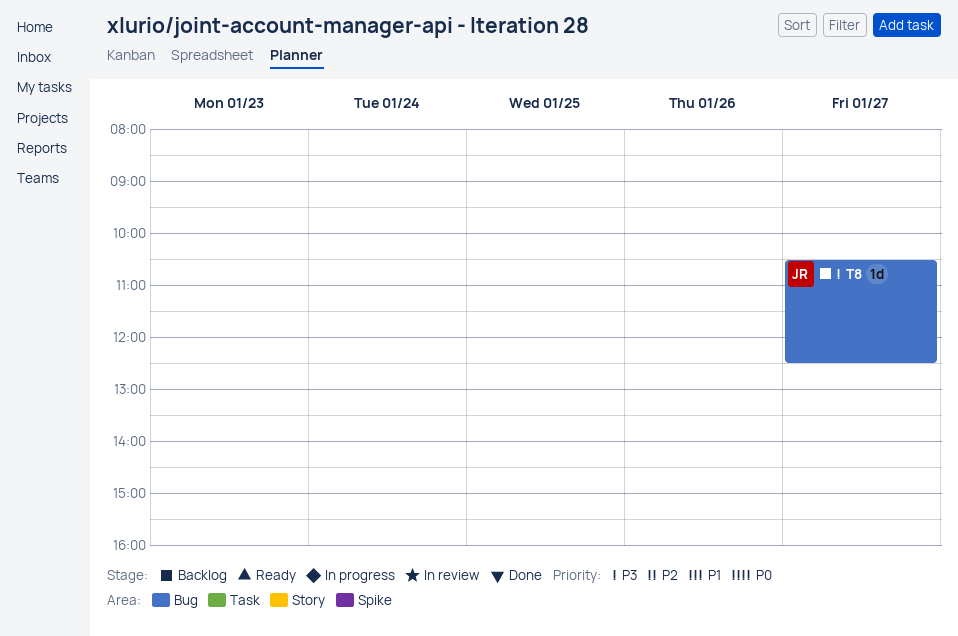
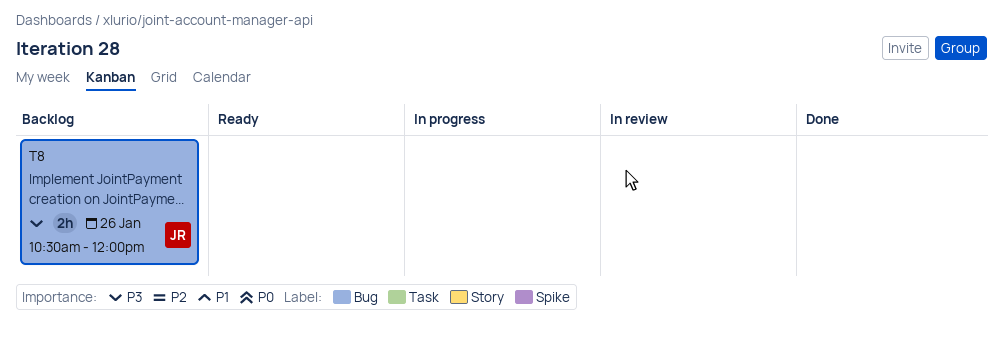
T8, estimate: 1d -> 2h
T8, day: Jan 27 -> Jan 26
T8, ends: 12:30 -> 12:00

